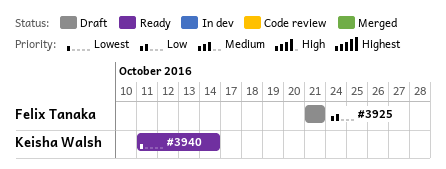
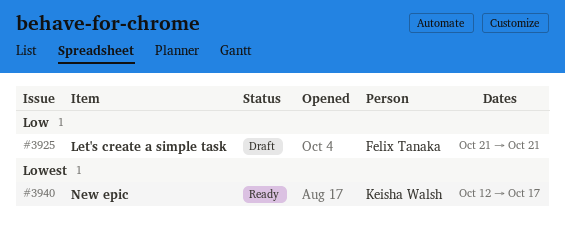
#3940, start: Oct 11 -> Oct 12
#3940, due: Oct 14 -> Oct 17

